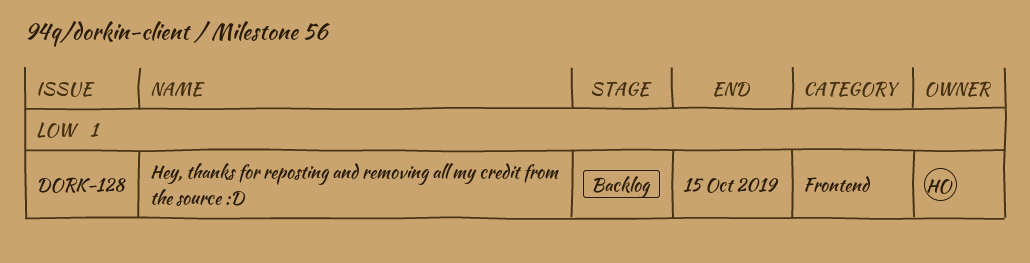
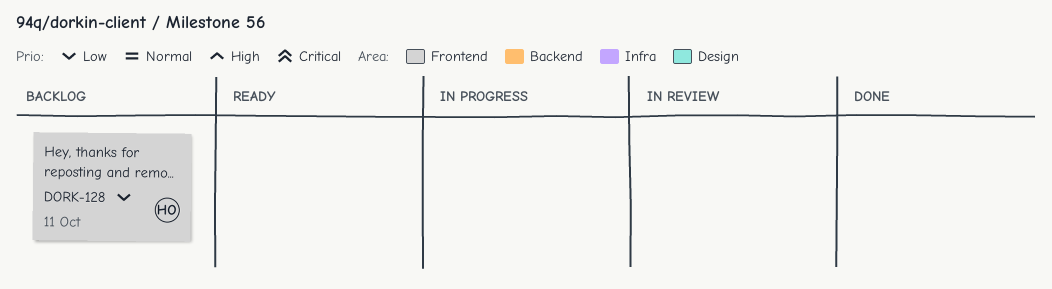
DORK-128, due: Oct 15 -> Oct 11

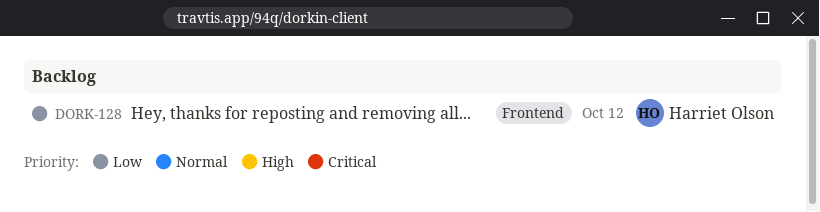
DORK-128, due: Oct 11 -> Oct 12

